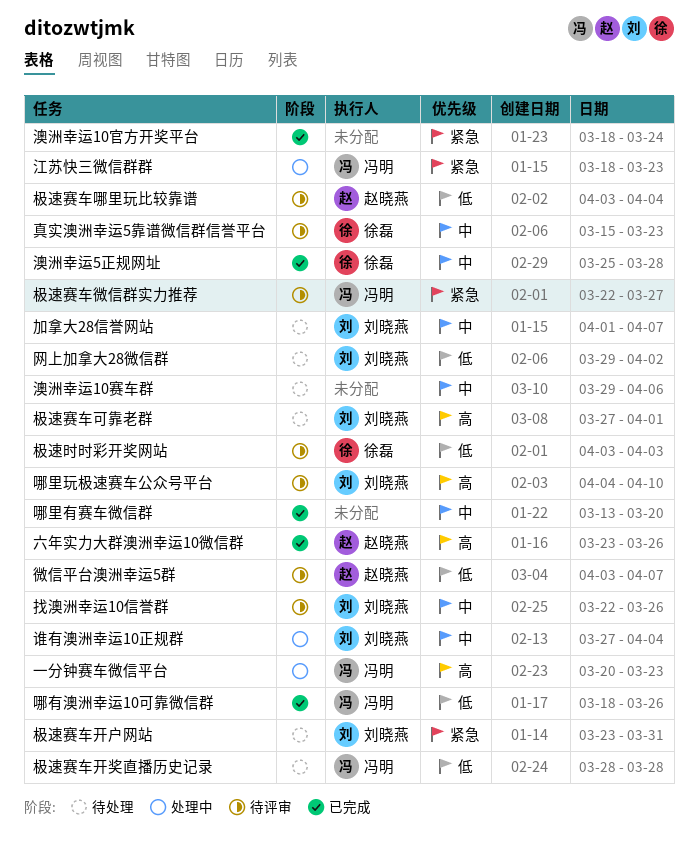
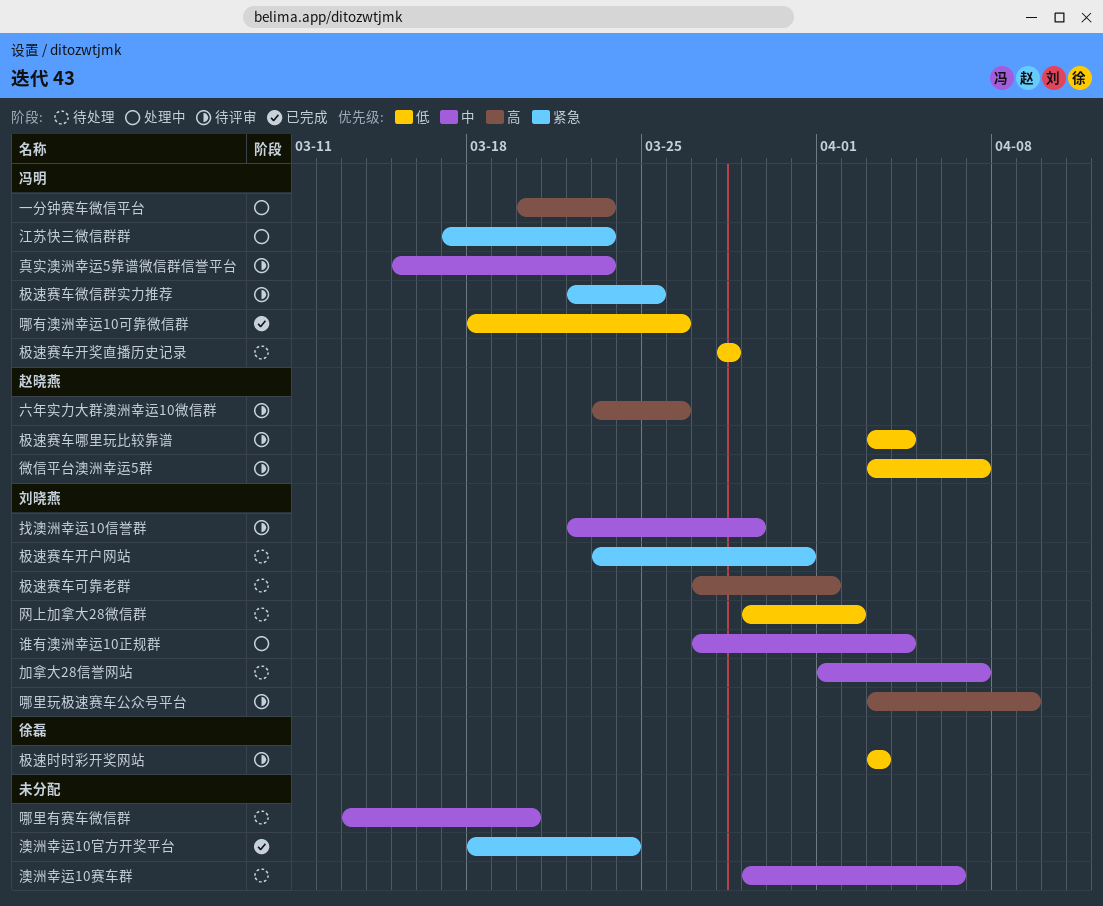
六年实力大群澳洲幸运10微信群, status: 已完成 -> 待评审
哪里有赛车微信群, status: 已完成 -> 待处理
哪里玩极速赛车公众号平台, start: Apr 4 -> Apr 3
哪里玩极速赛车公众号平台, due: Apr 10 -> Apr 9
找澳洲幸运10信誉群, due: Mar 26 -> Mar 29
极速赛车微信群实力推荐, due: Mar 27 -> Mar 25
江苏快三微信群群, start: Mar 18 -> Mar 17
澳洲幸运5正规网址: present -> none
真实澳洲幸运5靠谱微信群信誉平台, owner: 徐磊 -> 冯明

